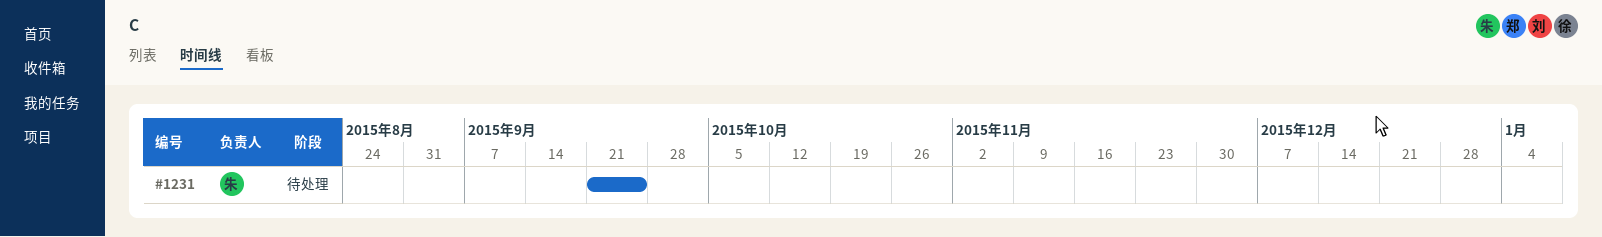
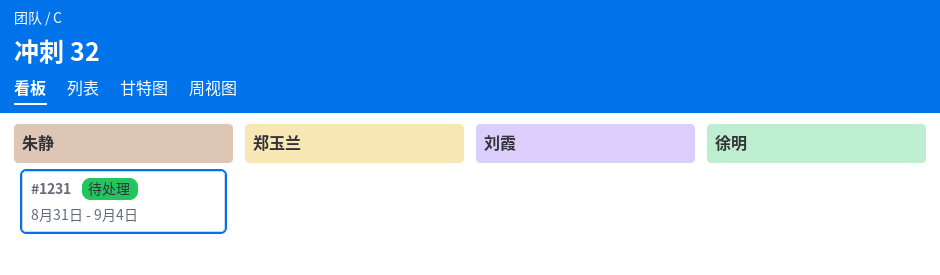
#1231, start: Sep 21 -> Aug 31
#1231, due: Sep 25 -> Sep 4

